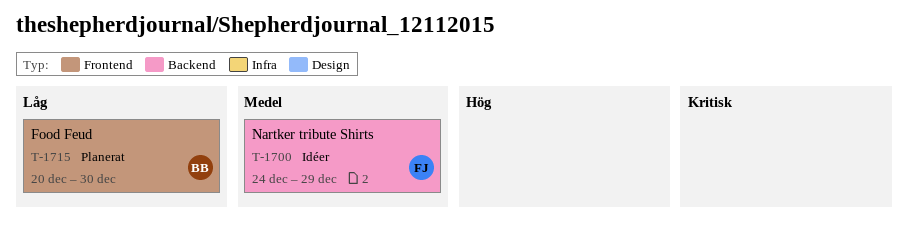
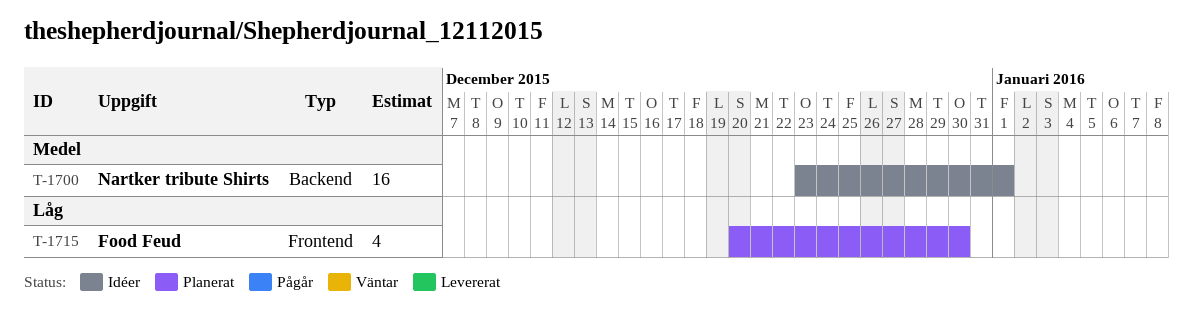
T-1700, start: Dec 24 -> Dec 23
T-1700, due: Dec 29 -> Jan 1

